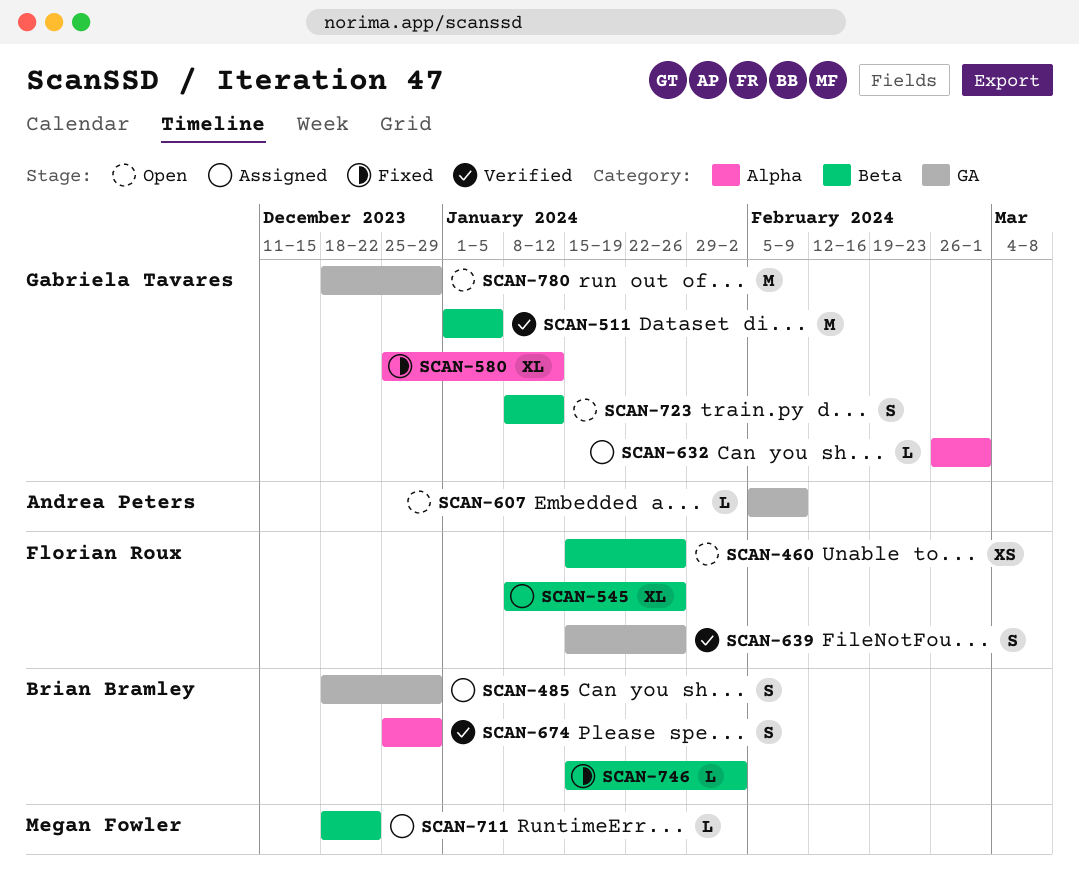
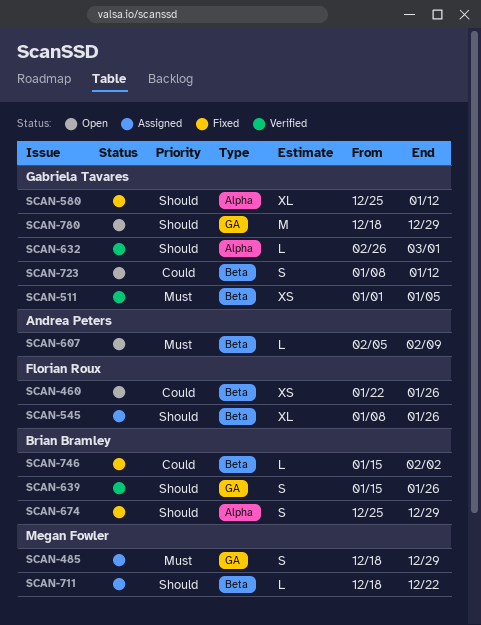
SCAN-460, start: Jan 15 -> Jan 22
SCAN-485, owner: Brian Bramley -> Megan Fowler
SCAN-511, estimate: M -> XS
SCAN-607, label: GA -> Beta
SCAN-632, status: Assigned -> Verified
SCAN-639, owner: Florian Roux -> Brian Bramley
SCAN-674, status: Verified -> Fixed

